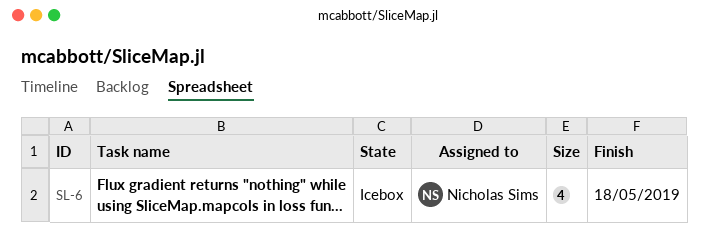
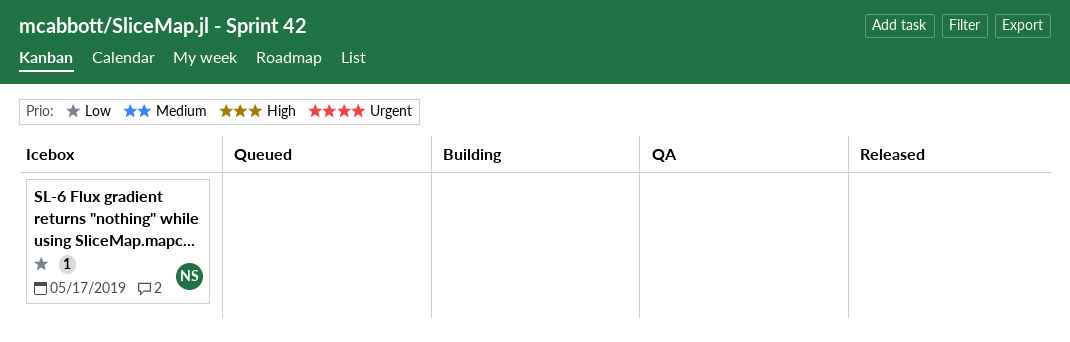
SL-6, estimate: 4 -> 1
SL-6, due: May 18 -> May 17

